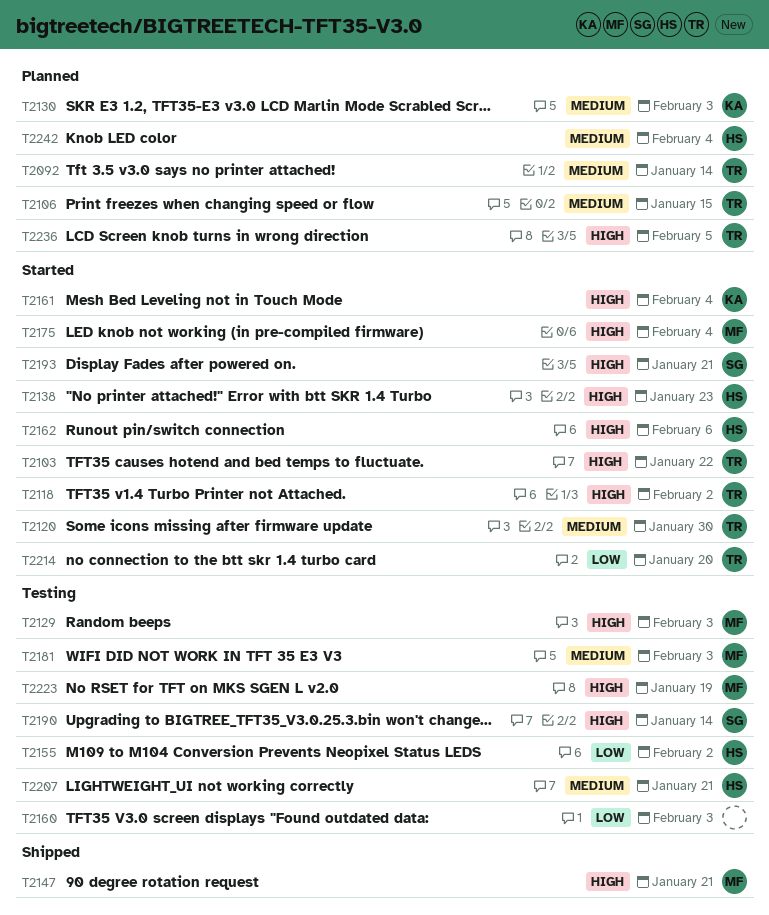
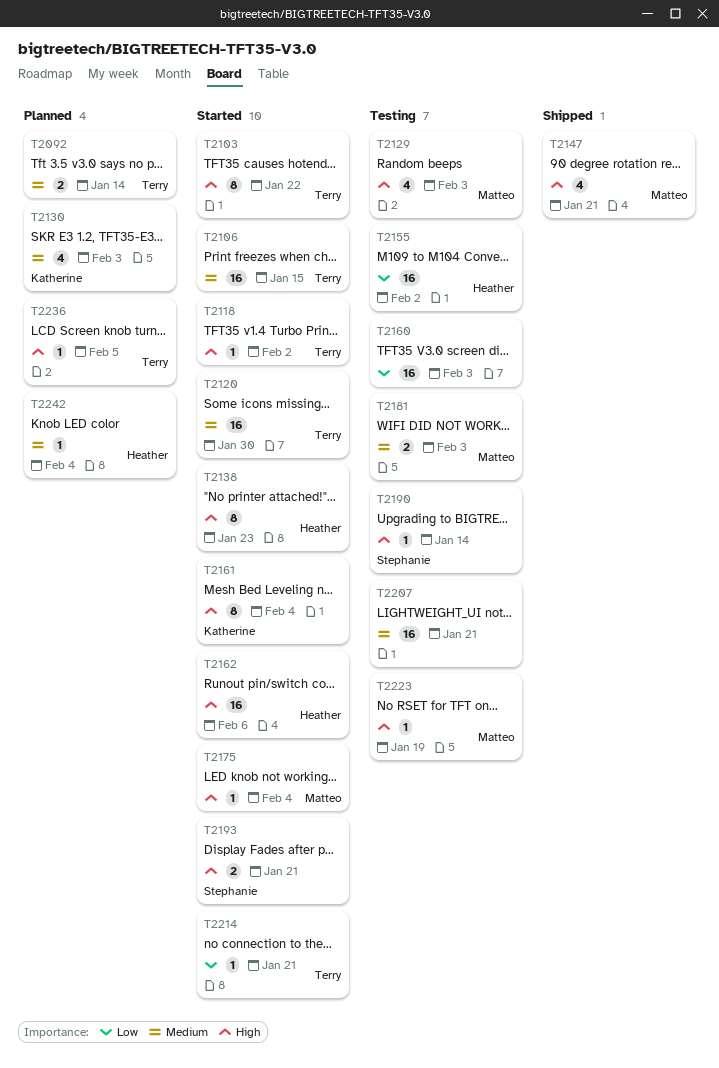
T2106, status: Planned -> Started
T2207, owner: Heather -> none
T2214, due: Jan 20 -> Jan 21

